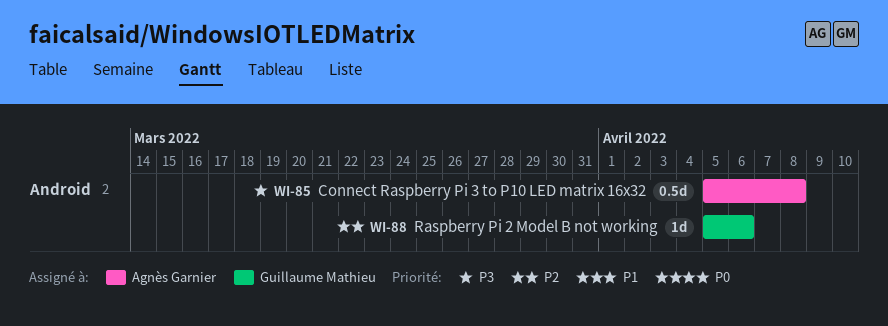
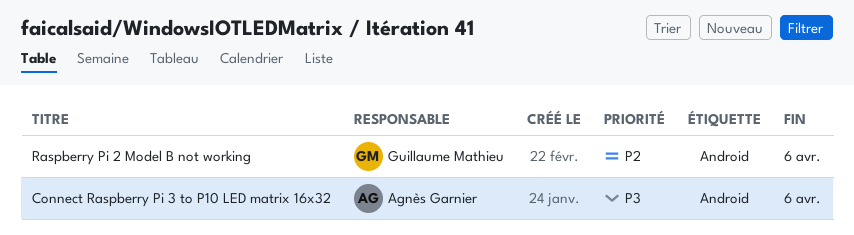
Connect Raspberry Pi 3 to P10 LED matrix 16x32, due: Apr 8 -> Apr 6

